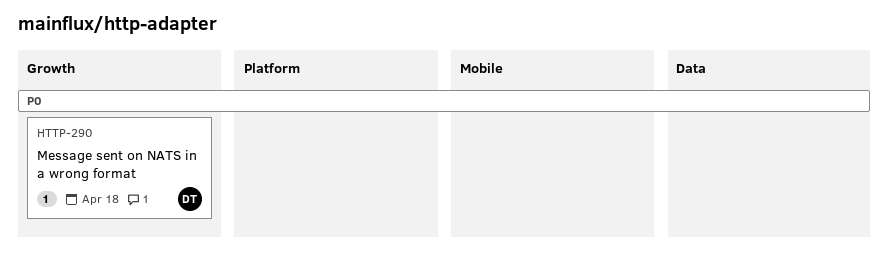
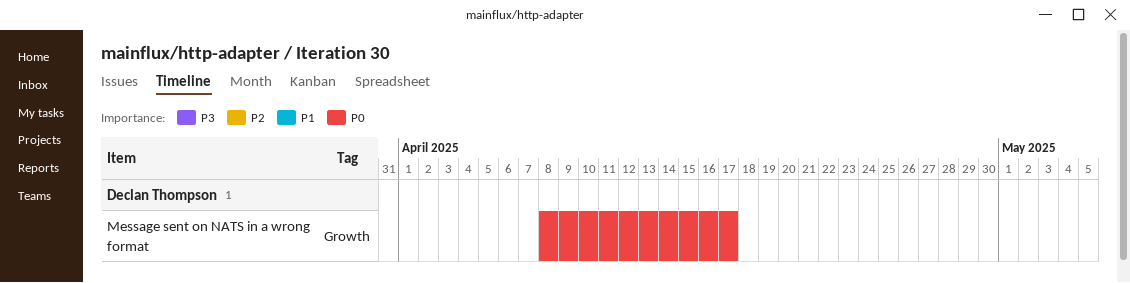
Message sent on NATS in a wrong format, due: Apr 18 -> Apr 17

